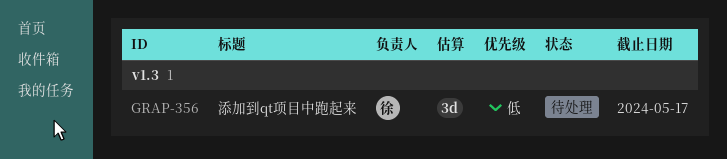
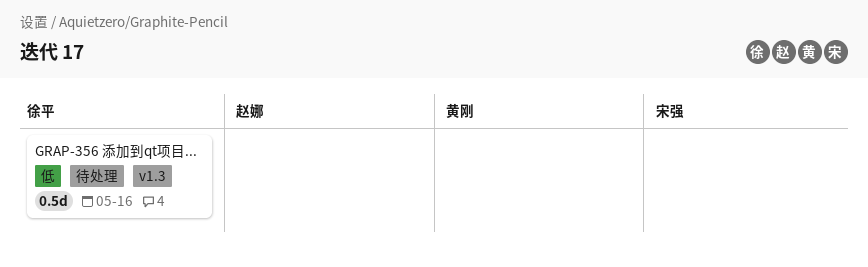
GRAP-356, estimate: 3d -> 0.5d
GRAP-356, due: May 17 -> May 16

